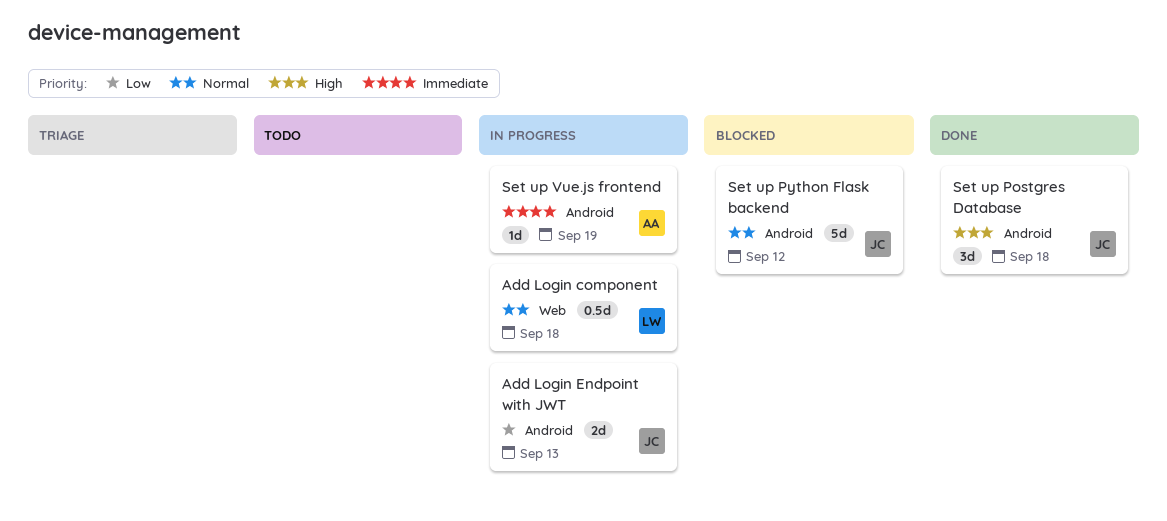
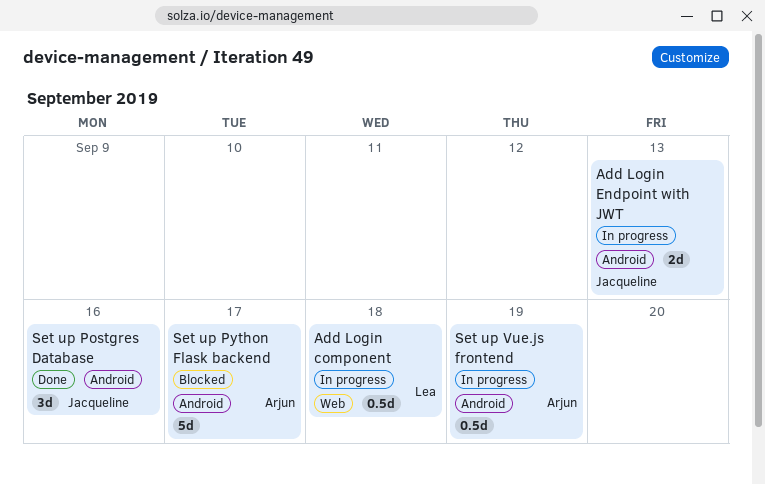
Set up Postgres Database, due: Sep 18 -> Sep 16
Set up Python Flask backend, owner: Jacqueline -> Arjun
Set up Python Flask backend, due: Sep 12 -> Sep 17
Set up Vue.js frontend, estimate: 1d -> 0.5d

